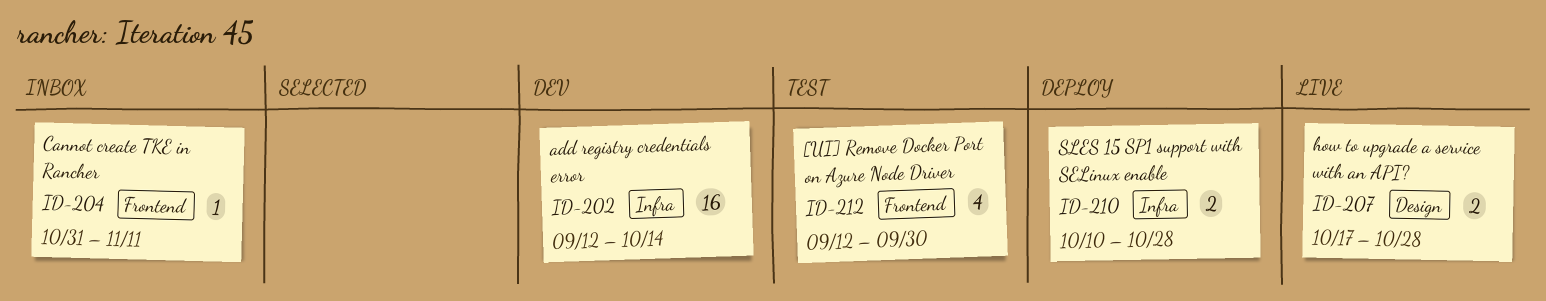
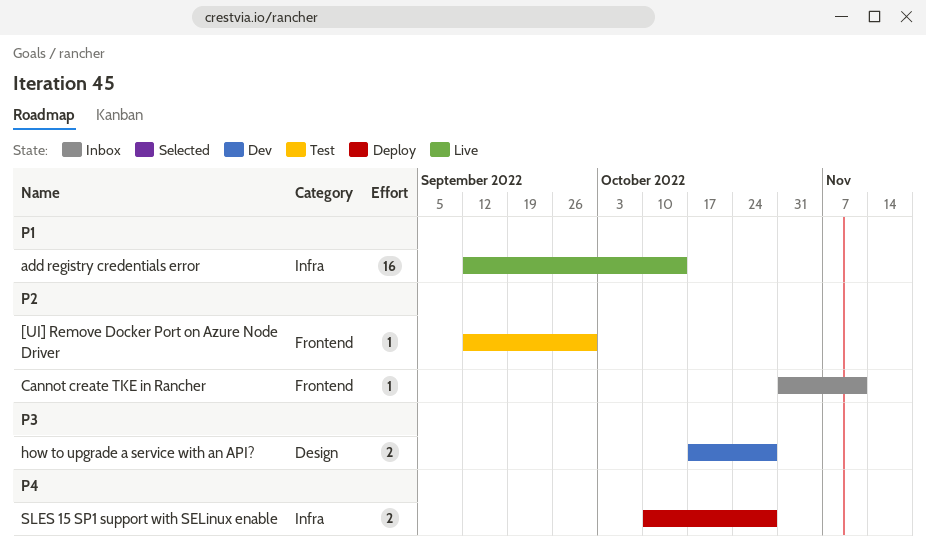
[UI] Remove Docker Port on Azure Node Driver, estimate: 4 -> 1
add registry credentials error, status: Dev -> Live
how to upgrade a service with an API?, status: Live -> Dev

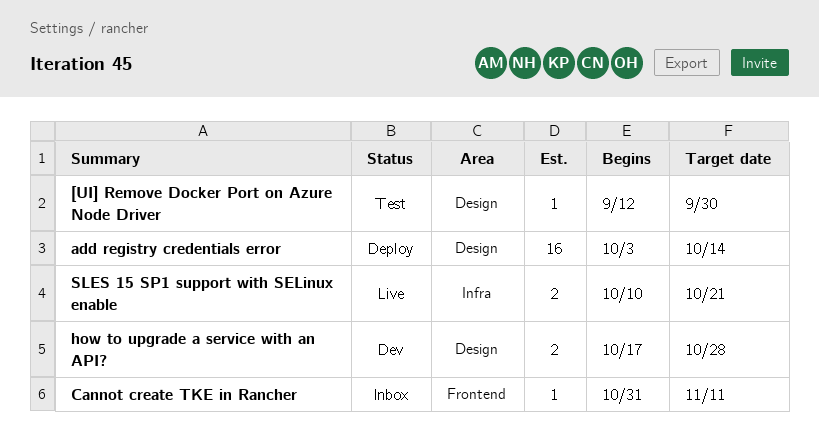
[UI] Remove Docker Port on Azure Node Driver, label: Frontend -> Design
add registry credentials error, status: Live -> Deploy
add registry credentials error, label: Infra -> Design
add registry credentials error, start: Sep 12 -> Oct 3
SLES 15 SP1 support with SELinux enable, status: Deploy -> Live
SLES 15 SP1 support with SELinux enable, due: Oct 28 -> Oct 21

